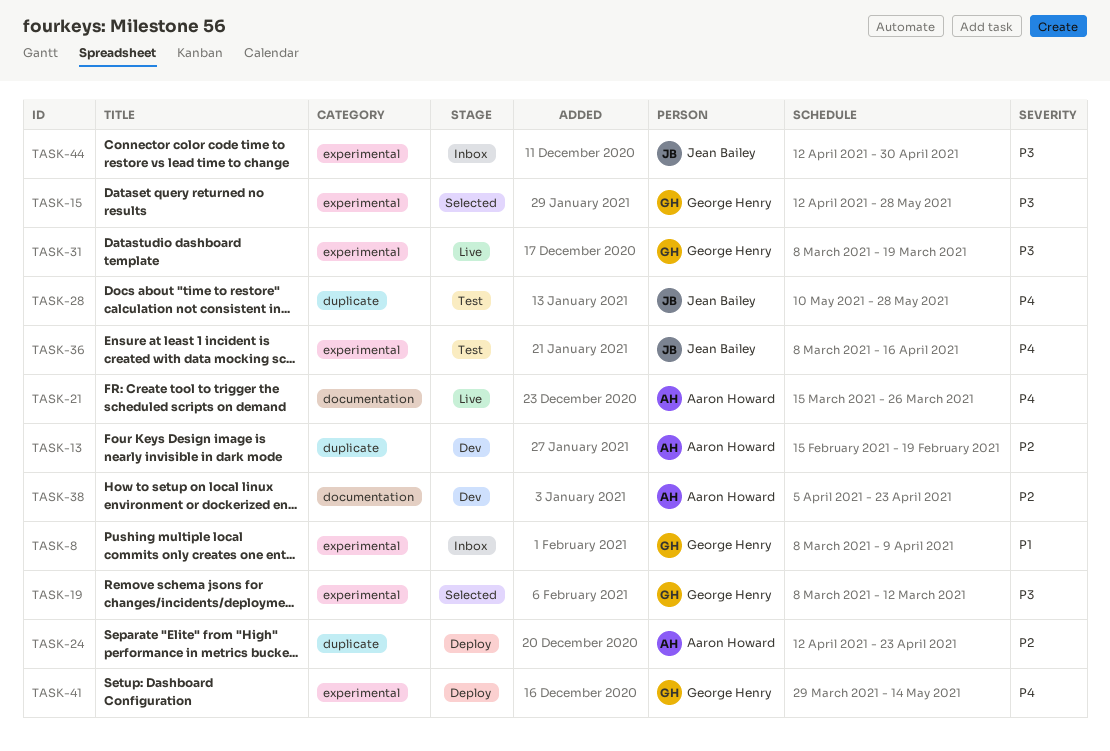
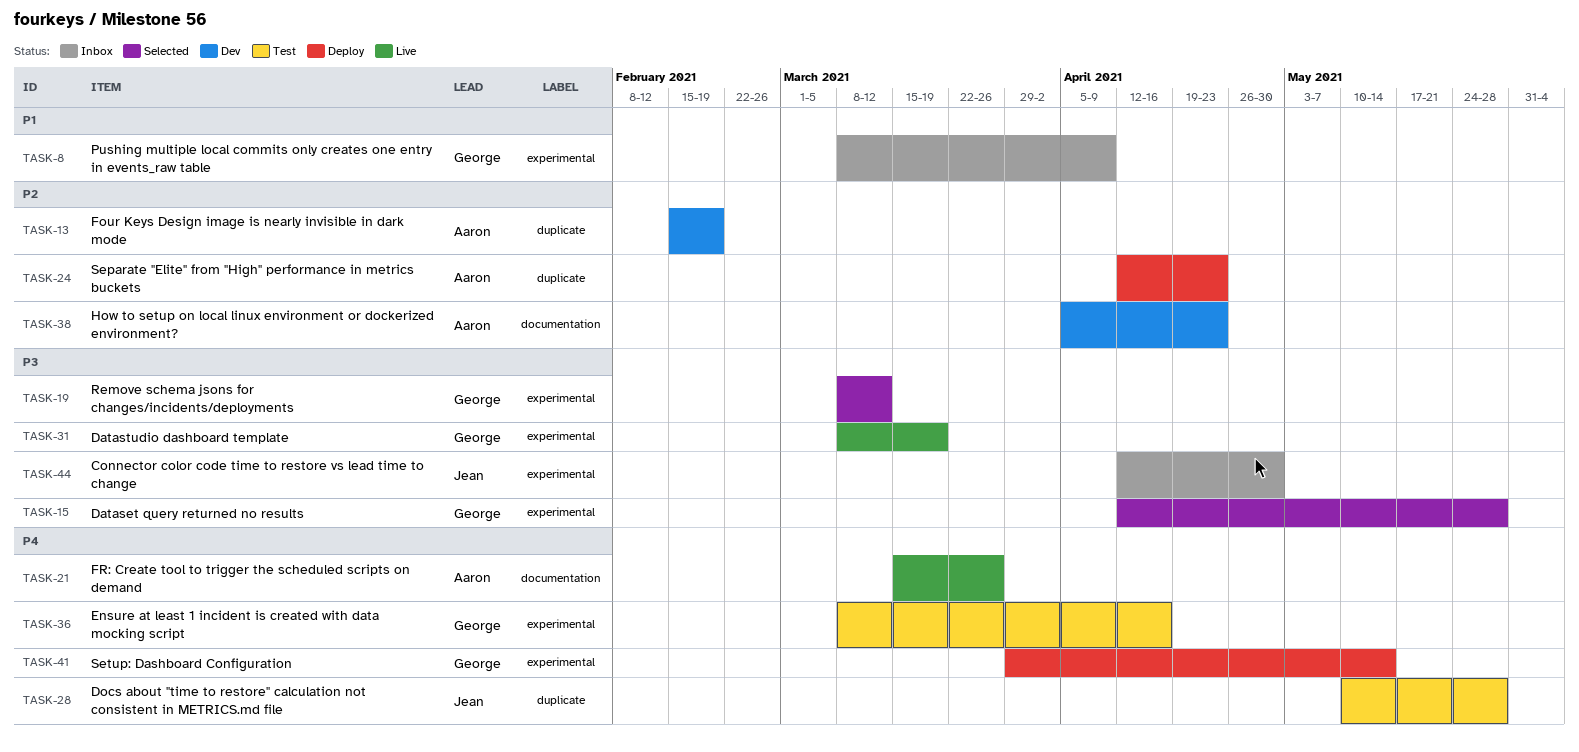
TASK-36, owner: Jean Bailey -> George Henry

